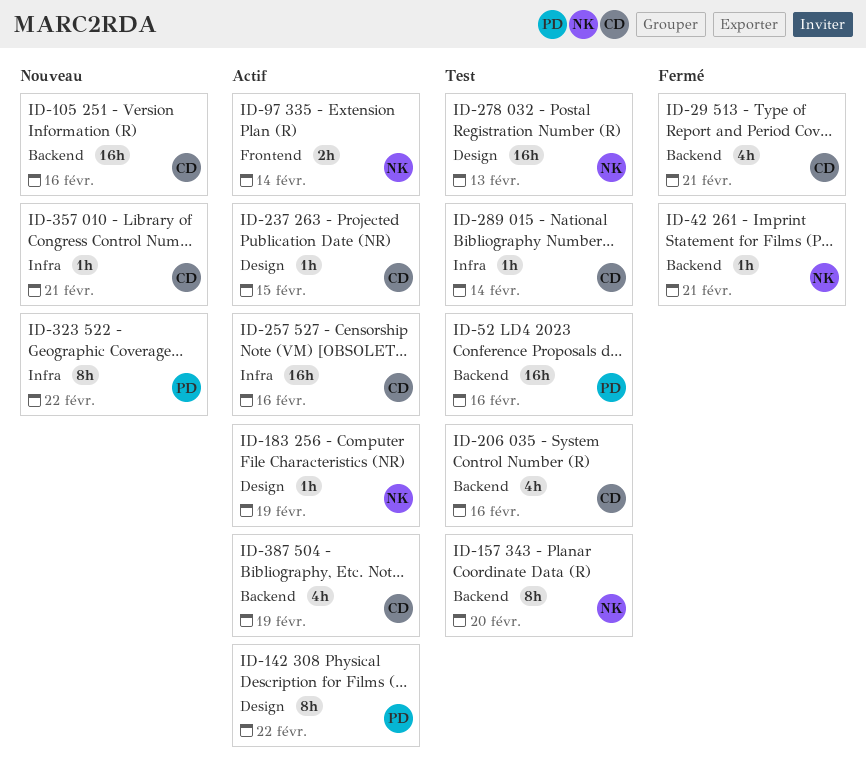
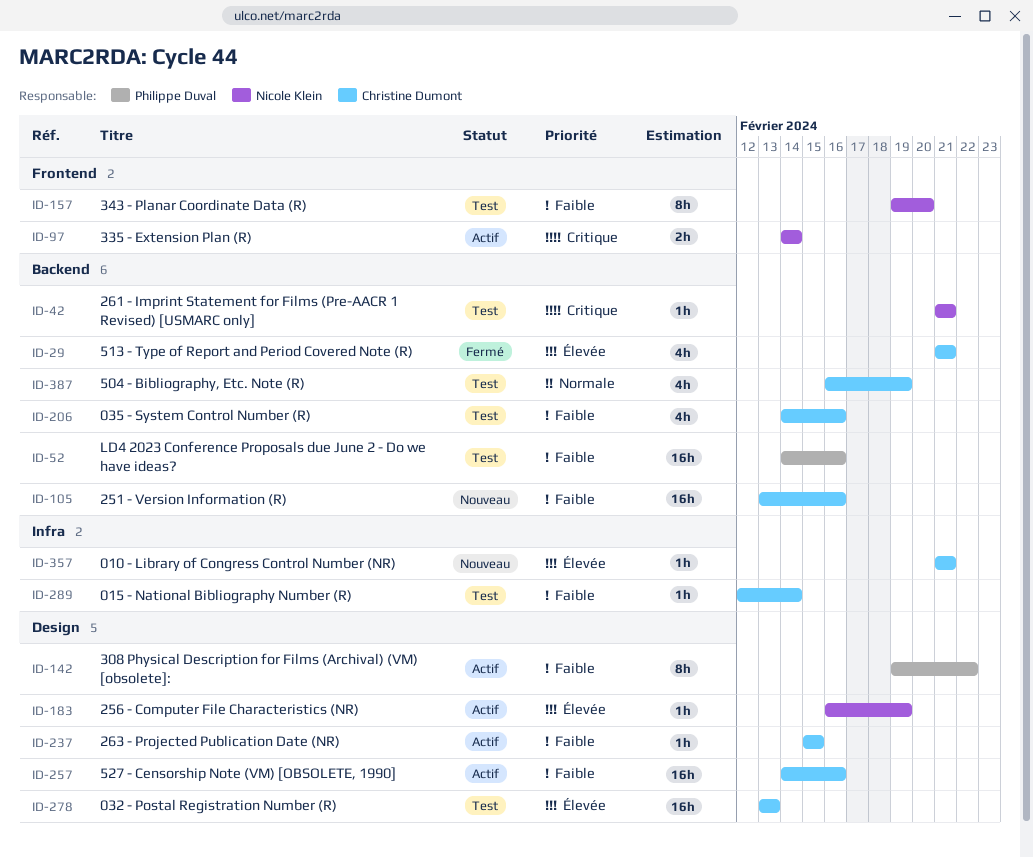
ID-42, status: Fermé -> Test
ID-157, label: Backend -> Frontend
ID-257, label: Infra -> Design
ID-278, owner: Nicole Klein -> Christine Dumont
ID-323: present -> none
ID-387, status: Actif -> Test

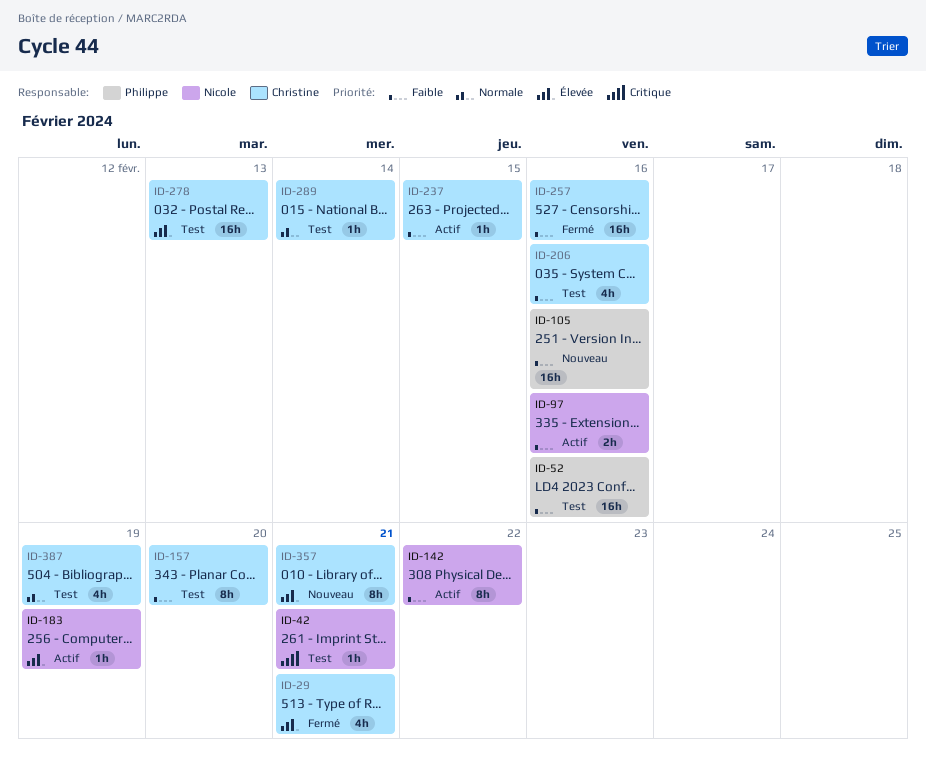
ID-97, priority: Critique -> Faible
ID-97, due: Feb 14 -> Feb 16
ID-105, owner: Christine Dumont -> Philippe Duval
ID-142, owner: Philippe Duval -> Nicole Klein
ID-157, owner: Nicole Klein -> Christine Dumont
ID-257, status: Actif -> Fermé
ID-289, priority: Faible -> Normale
ID-357, estimate: 1h -> 8h

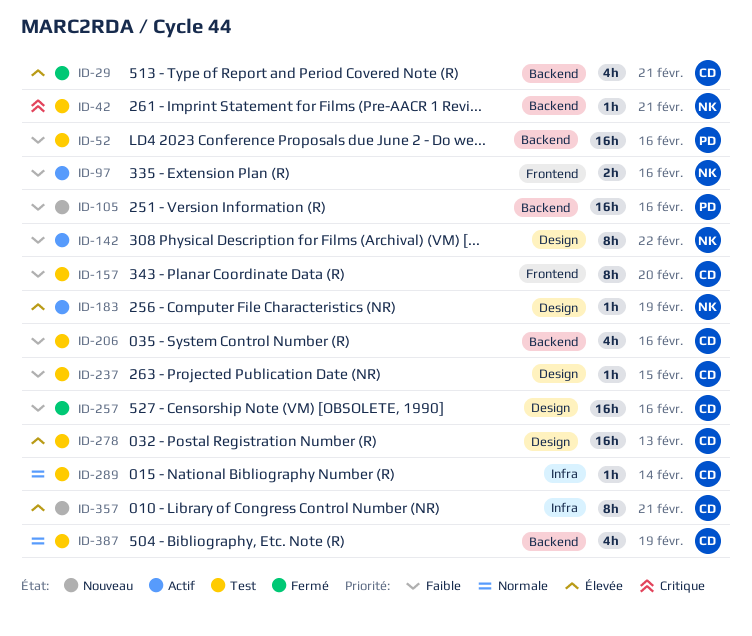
ID-237, status: Actif -> Test

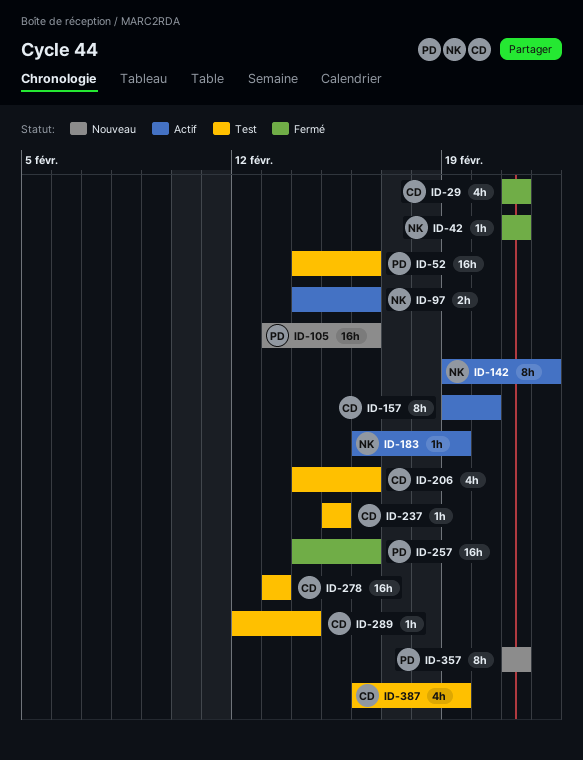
ID-42, status: Test -> Fermé
ID-157, status: Test -> Actif
ID-257, owner: CD -> PD
ID-357, owner: CD -> PD

